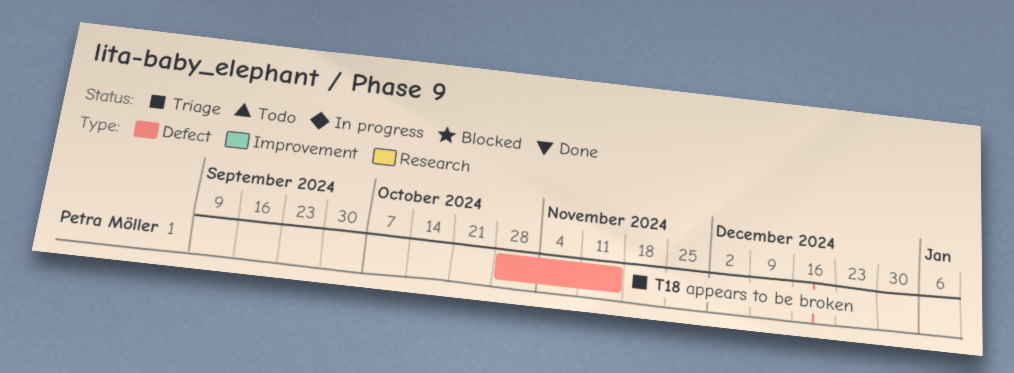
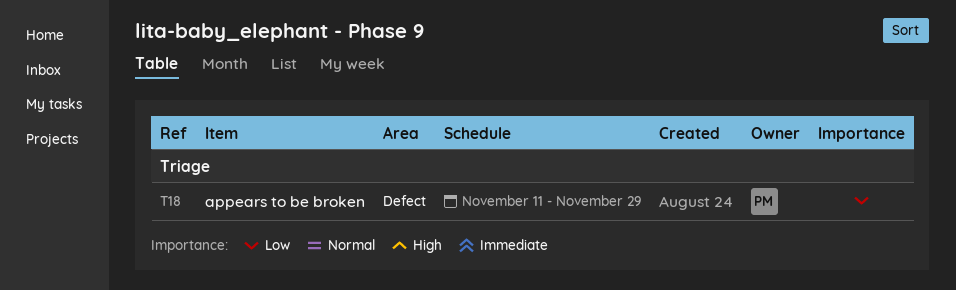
T18, start: Oct 28 -> Nov 11
T18, due: Nov 15 -> Nov 29

